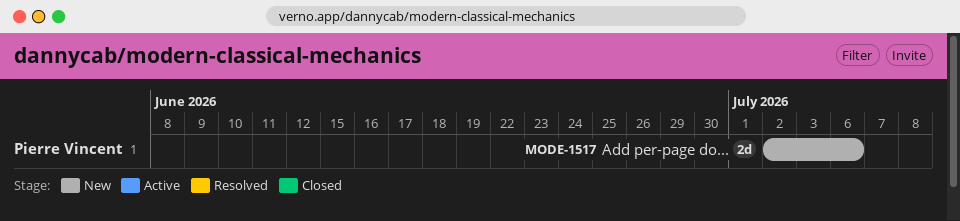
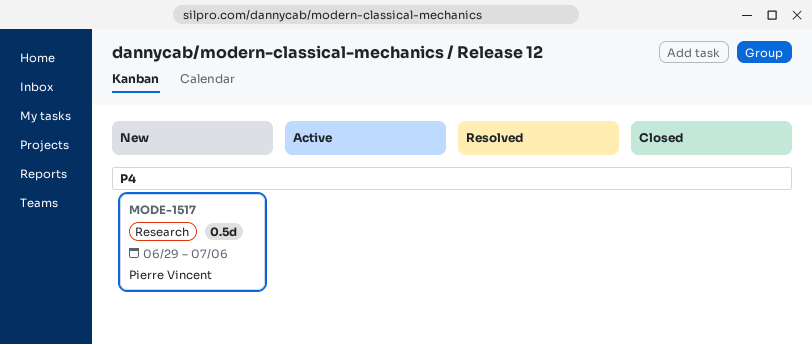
MODE-1517, estimate: 2d -> 0.5d
MODE-1517, start: Jul 2 -> Jun 29

